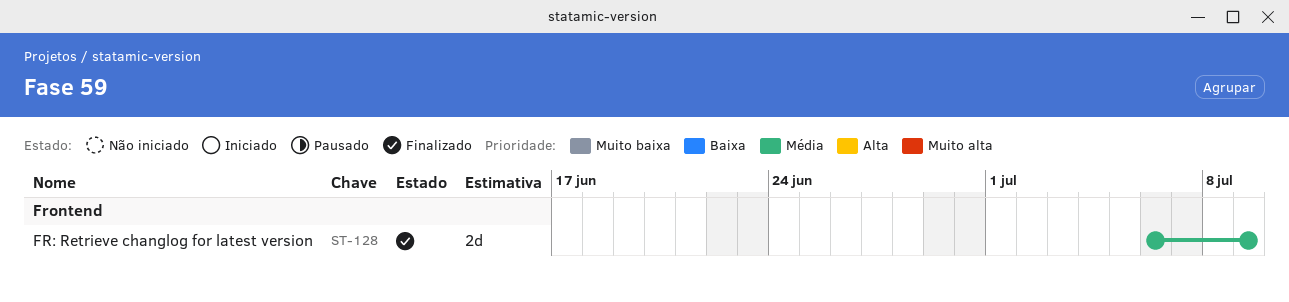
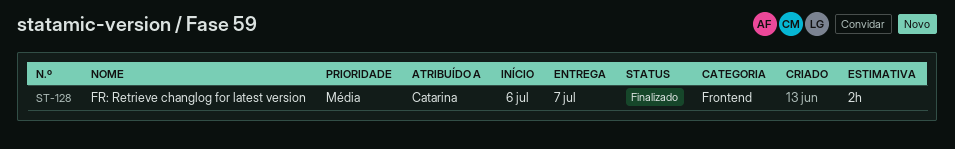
ST-128, estimate: 2d -> 2h
ST-128, due: Jul 9 -> Jul 7

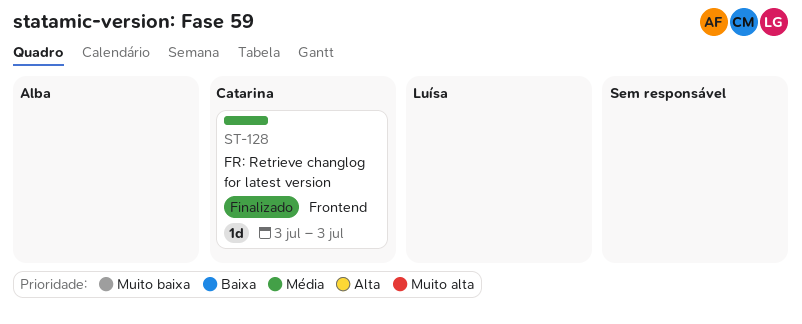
ST-128, estimate: 2h -> 1d
ST-128, start: Jul 6 -> Jul 3
ST-128, due: Jul 7 -> Jul 3

